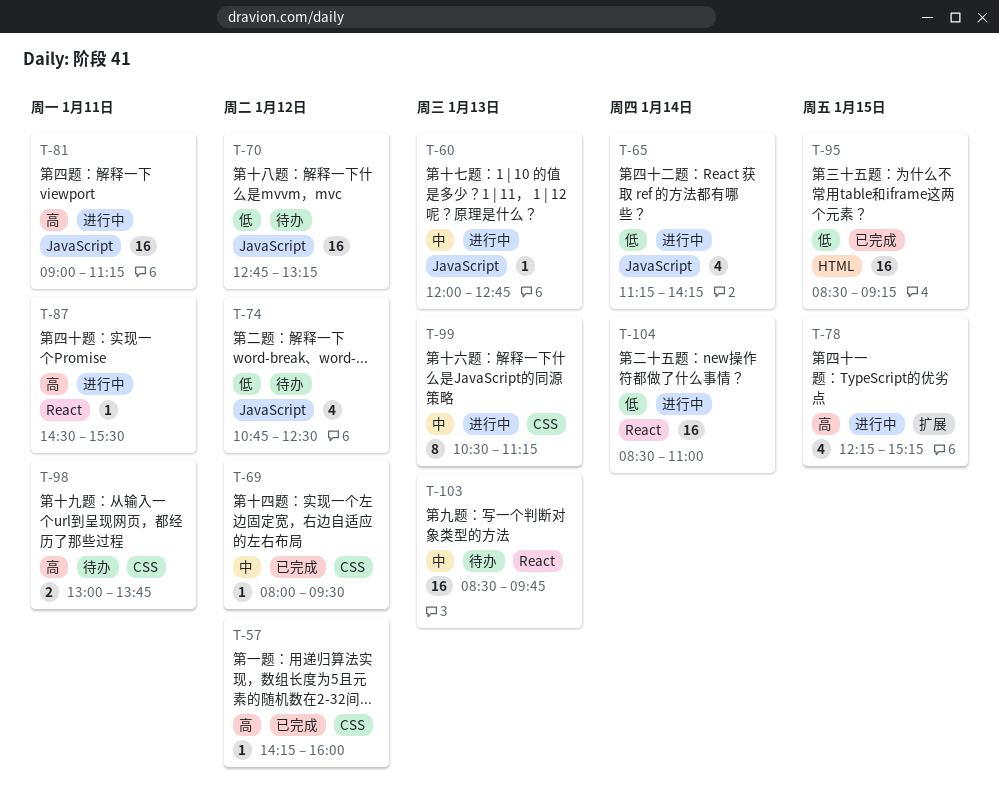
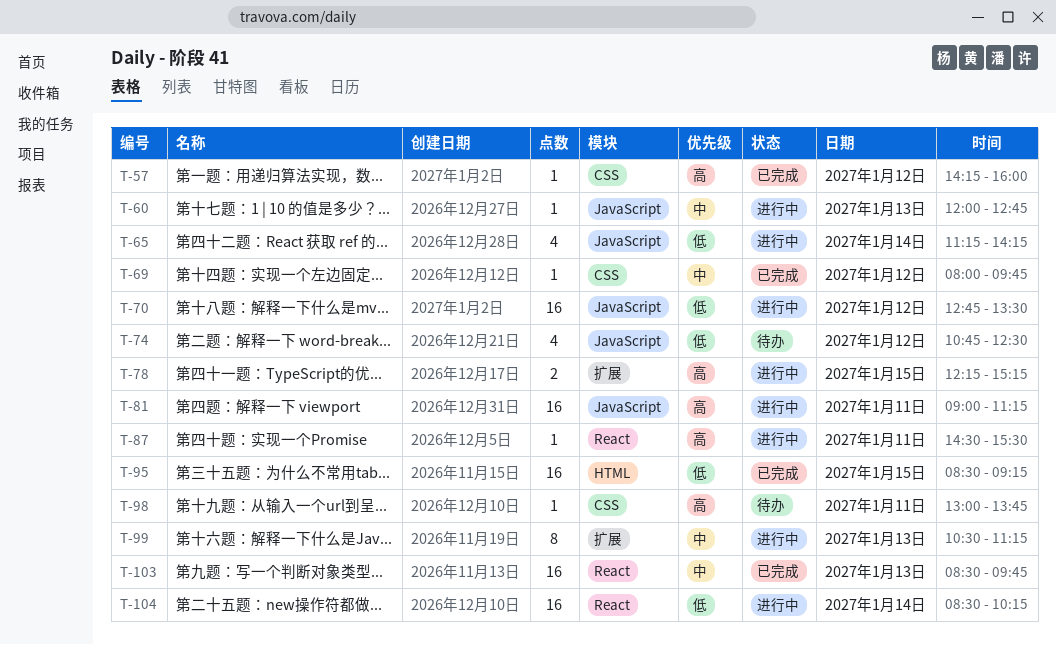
T-69, ends: 09:30 -> 09:45
T-70, status: 待办 -> 进行中
T-70, ends: 13:15 -> 13:30
T-78, estimate: 4 -> 2
T-98, estimate: 2 -> 1
T-99, label: CSS -> 扩展
T-103, status: 待办 -> 已完成
T-104, ends: 11:00 -> 10:15

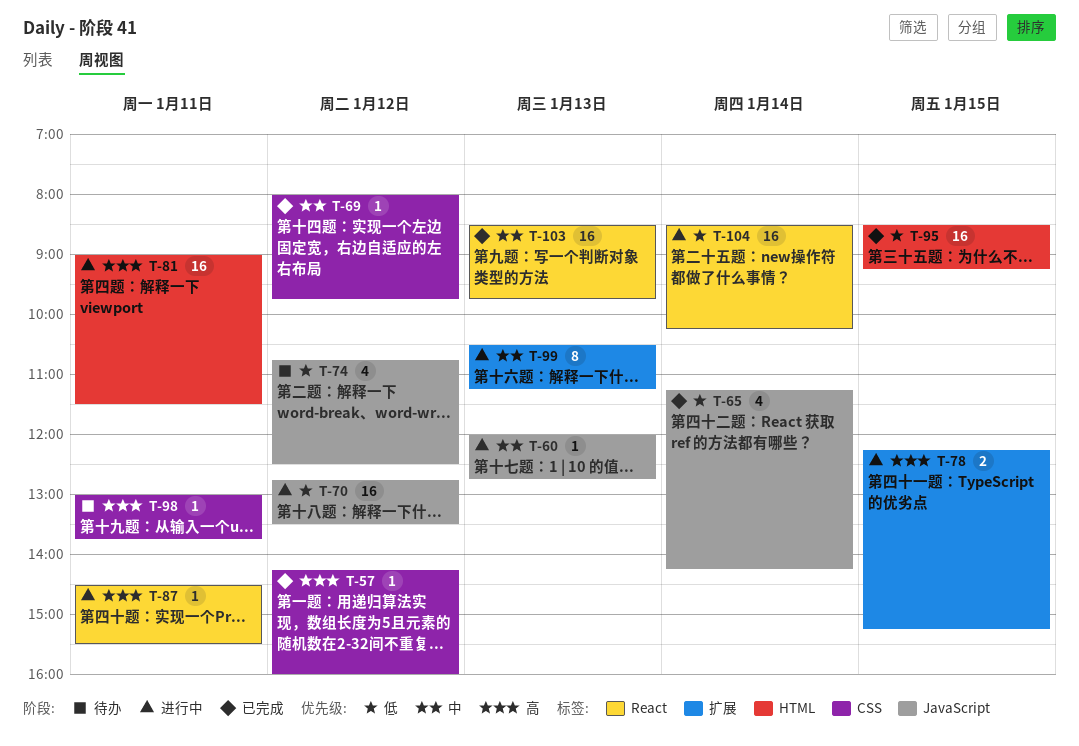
T-65, status: 进行中 -> 已完成
T-81, label: JavaScript -> HTML
T-81, ends: 11:15 -> 11:30

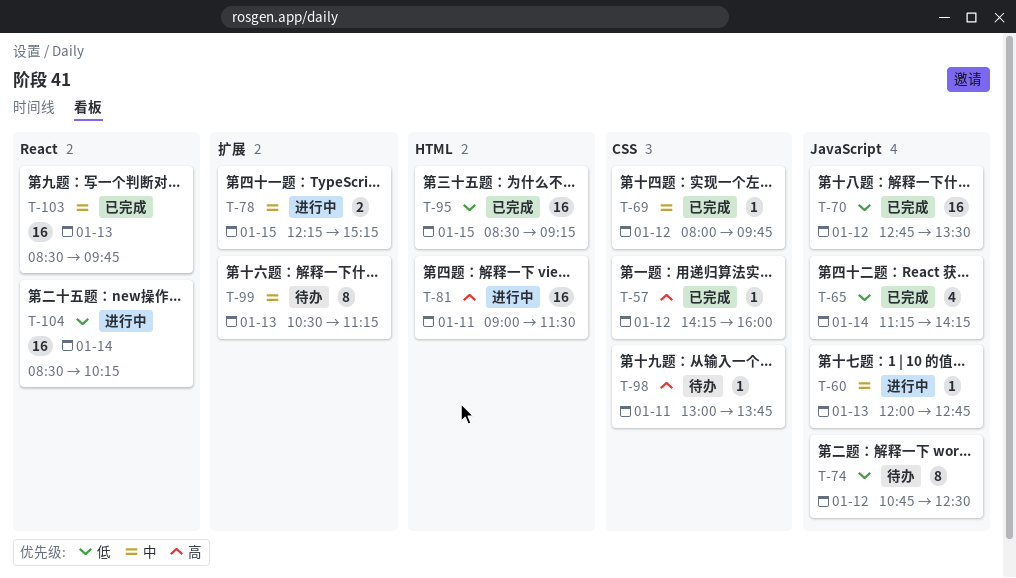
T-70, status: 进行中 -> 已完成
T-74, estimate: 4 -> 8
T-78, priority: 高 -> 中
T-87: present -> none
T-99, status: 进行中 -> 待办

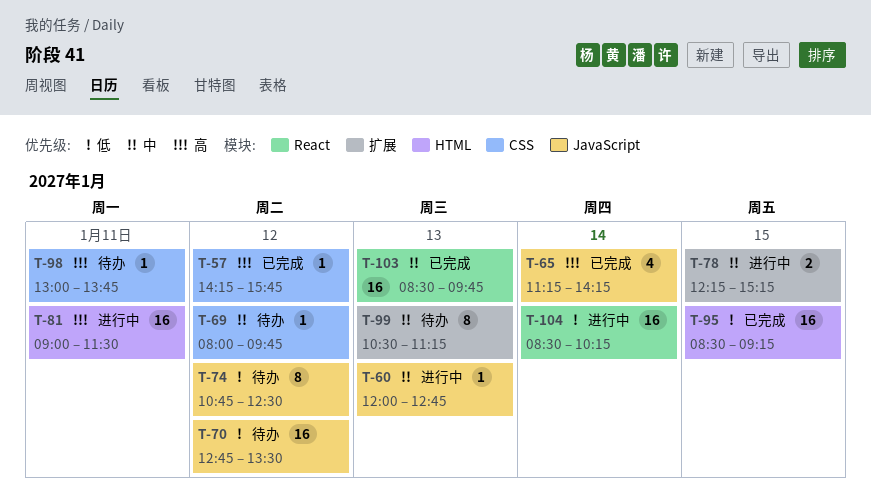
T-57, ends: 16:00 -> 15:45
T-65, priority: 低 -> 高
T-69, status: 已完成 -> 待办
T-70, status: 已完成 -> 待办

